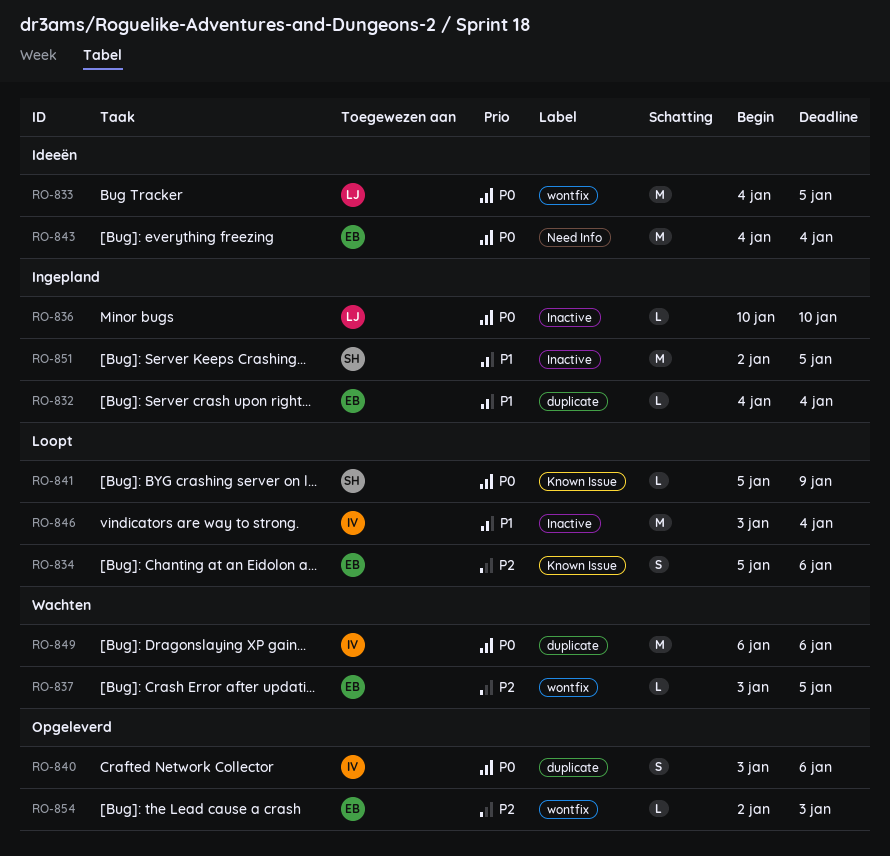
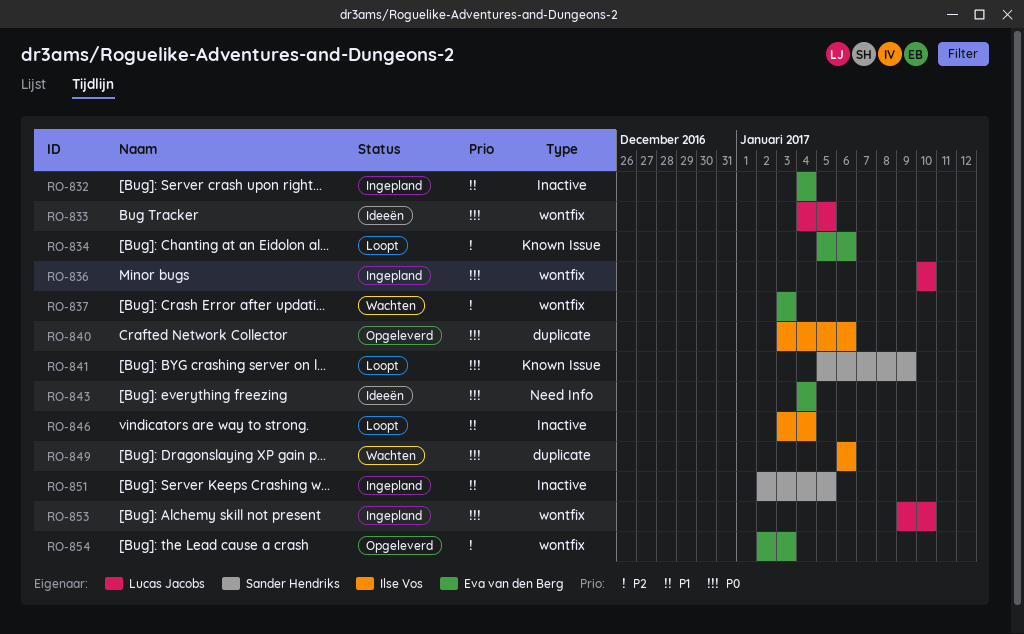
RO-832, label: duplicate -> Inactive
RO-836, label: Inactive -> wontfix
RO-837, due: Jan 5 -> Jan 3
RO-853: none -> present

